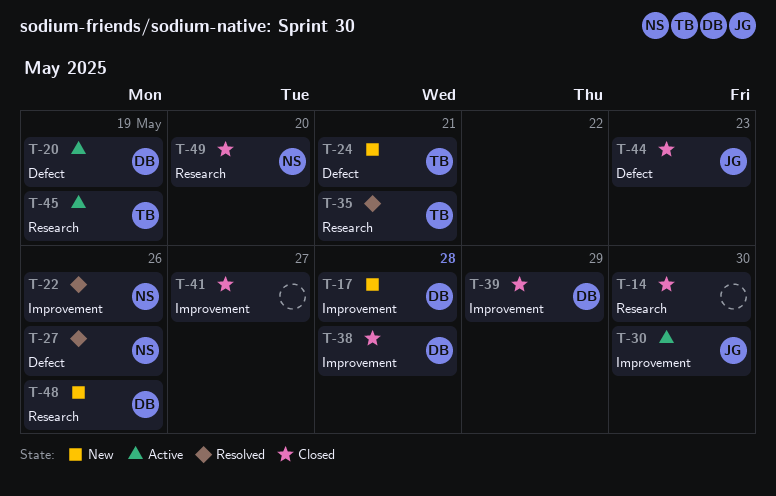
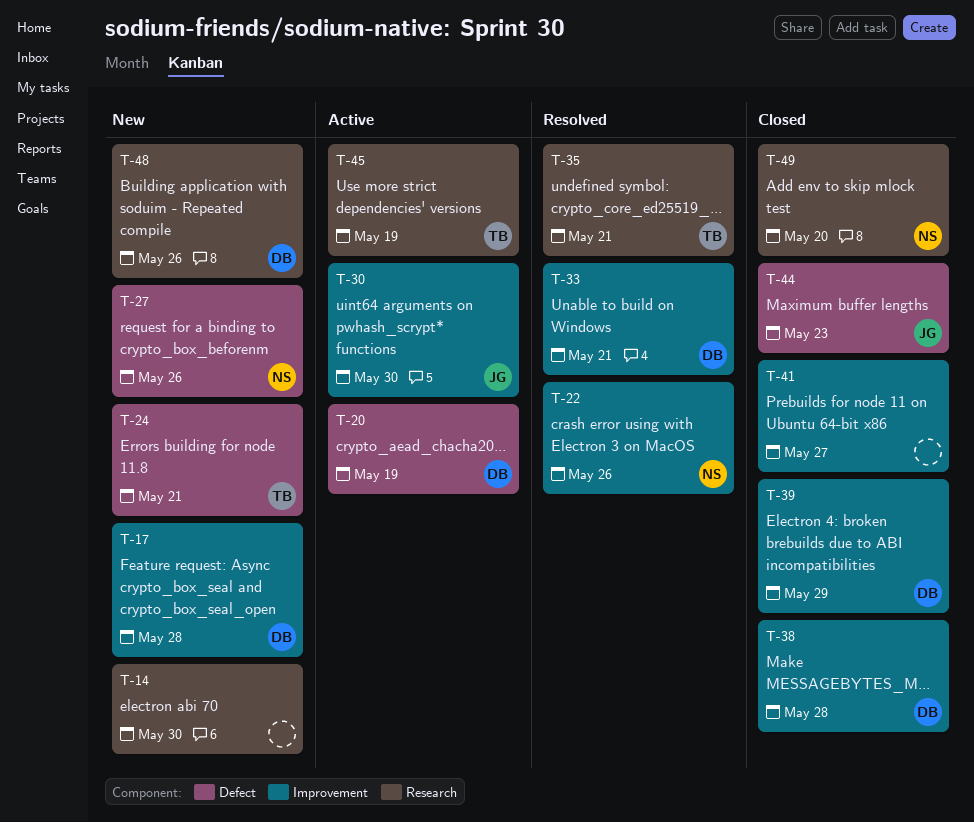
T-14, status: Closed -> New
T-27, status: Resolved -> New
T-33: none -> present

